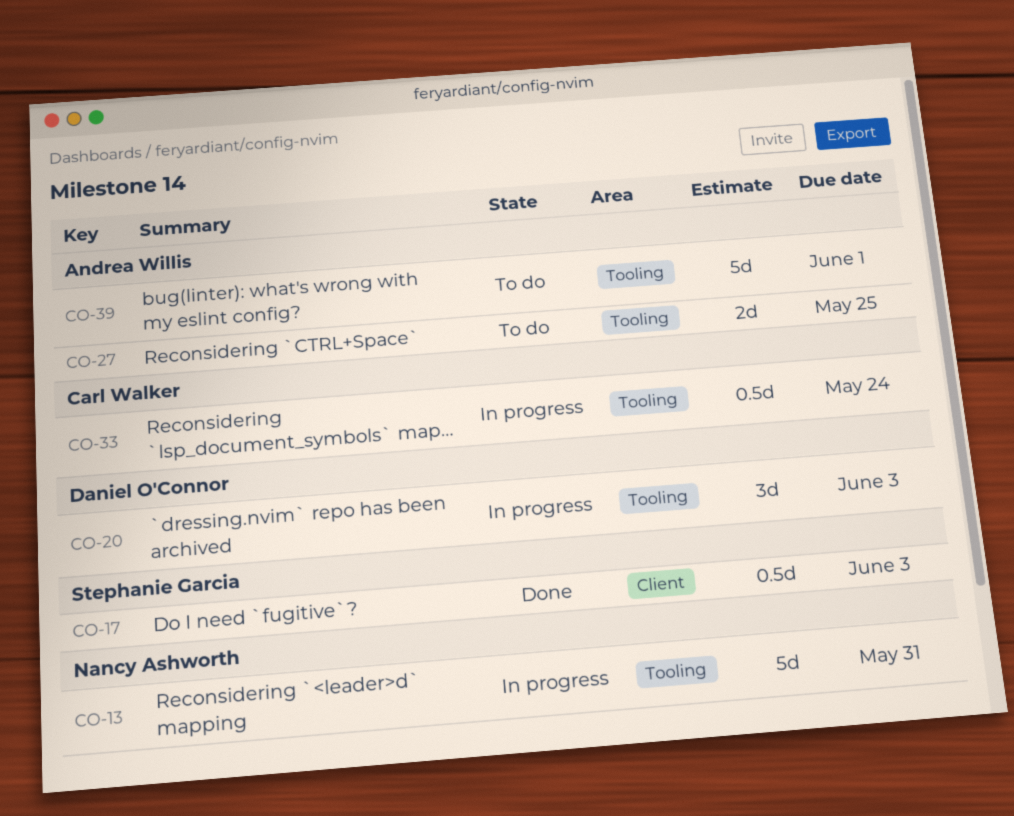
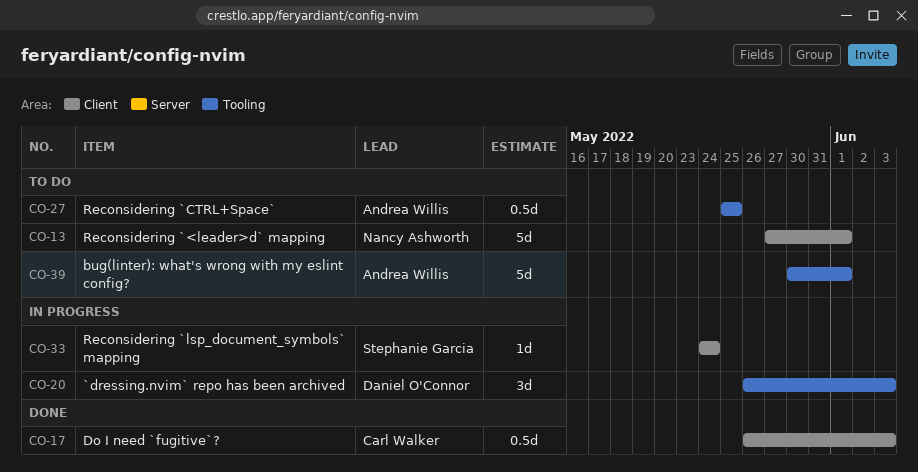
CO-13, status: In progress -> To do
CO-13, label: Tooling -> Client
CO-13, due: May 31 -> Jun 1
CO-17, owner: Stephanie Garcia -> Carl Walker
CO-27, estimate: 2d -> 0.5d
CO-33, owner: Carl Walker -> Stephanie Garcia
CO-33, label: Tooling -> Client
CO-33, estimate: 0.5d -> 1d

